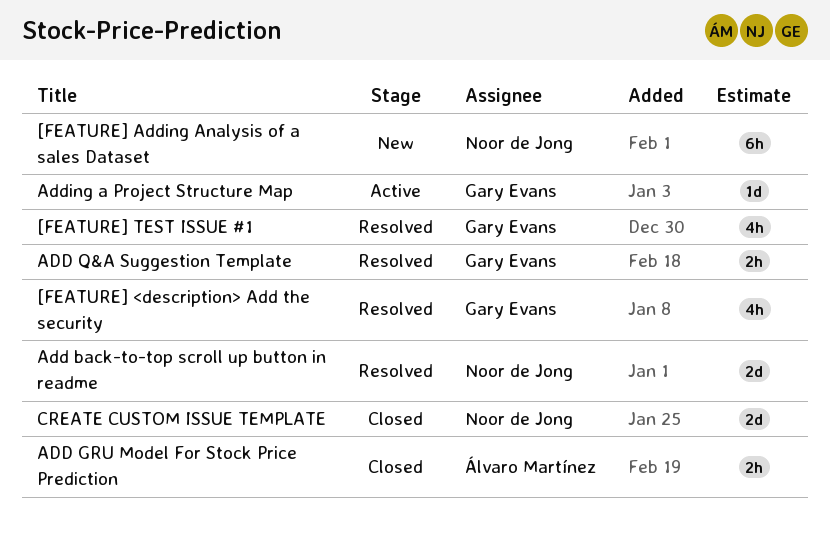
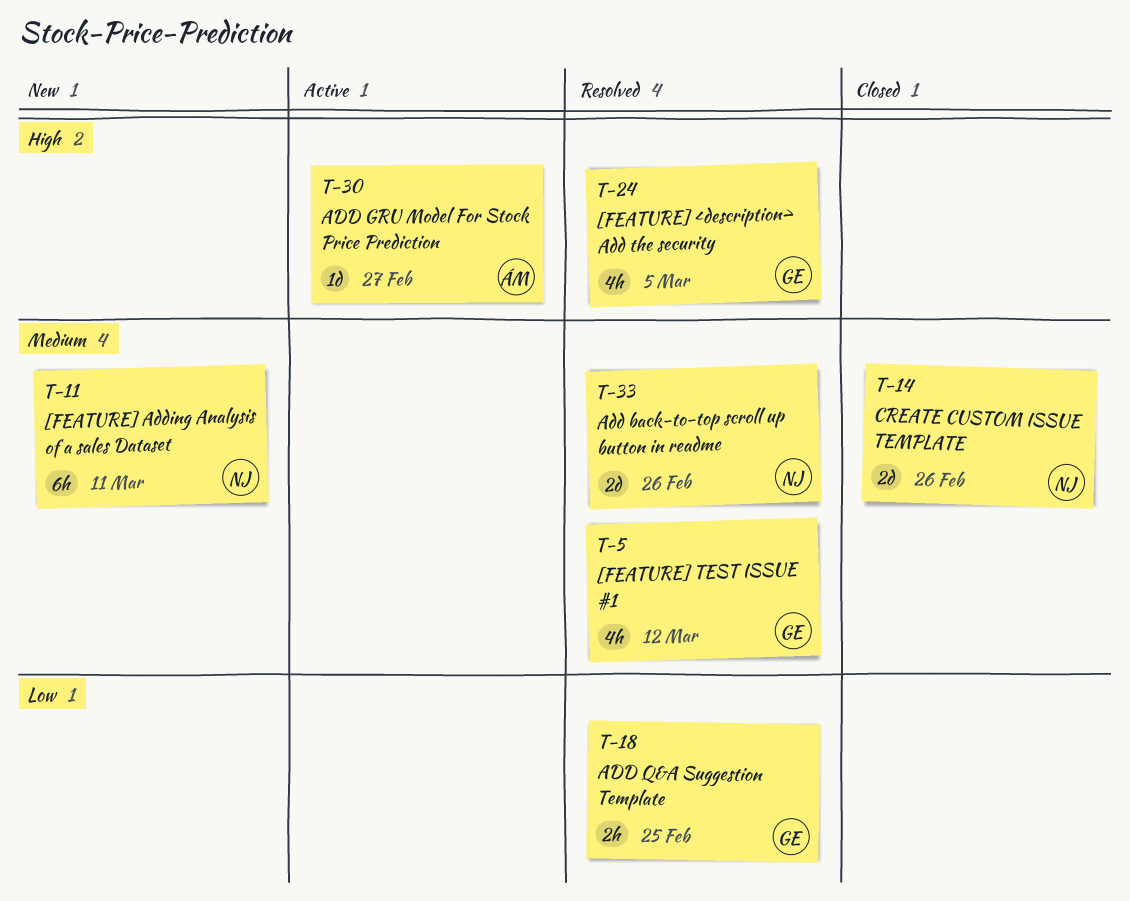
ADD GRU Model For Stock Price Prediction, status: Closed -> Active
ADD GRU Model For Stock Price Prediction, estimate: 2h -> 1d
Adding a Project Structure Map: present -> none

